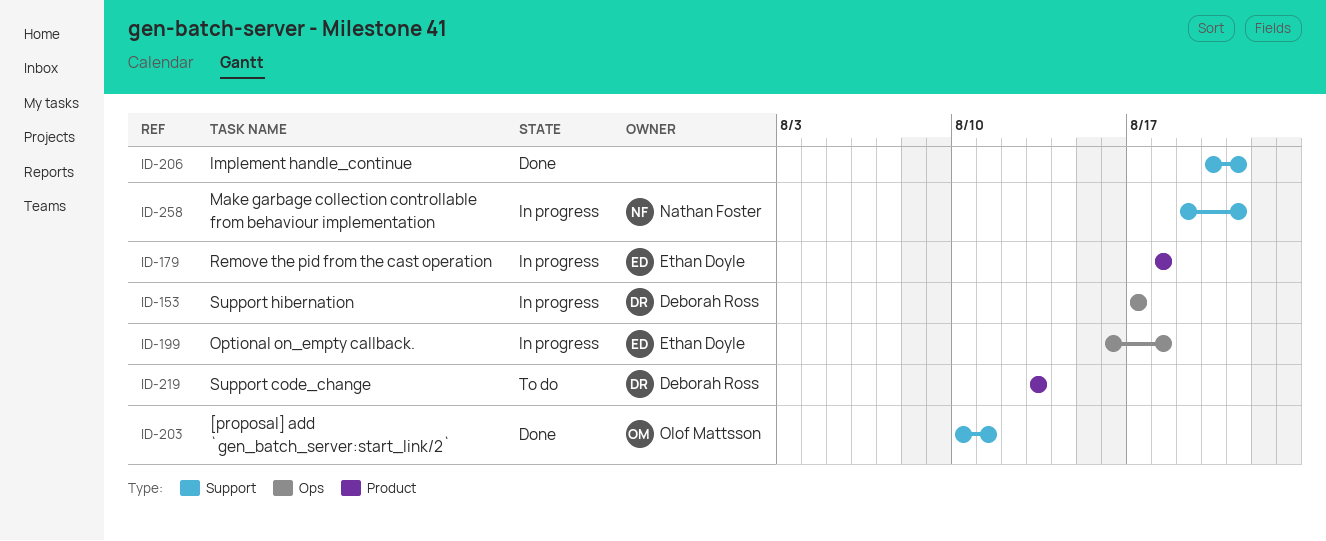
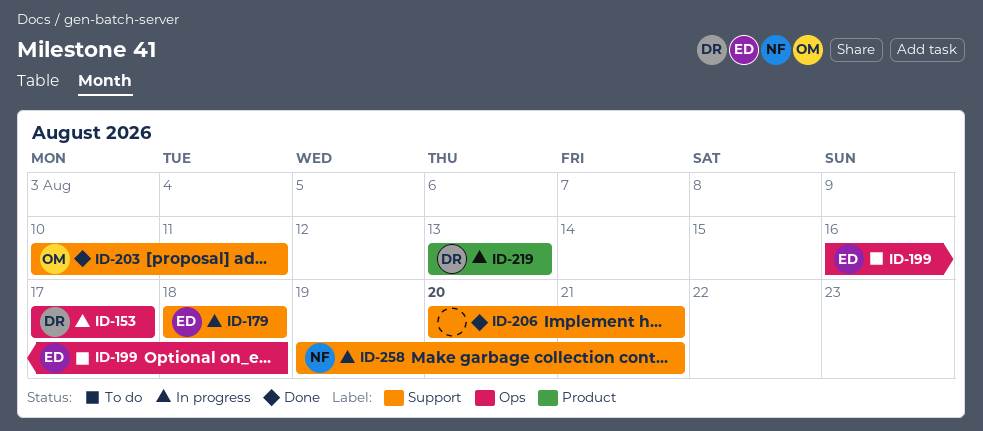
ID-179, label: Product -> Support
ID-199, status: In progress -> To do
ID-219, status: To do -> In progress

